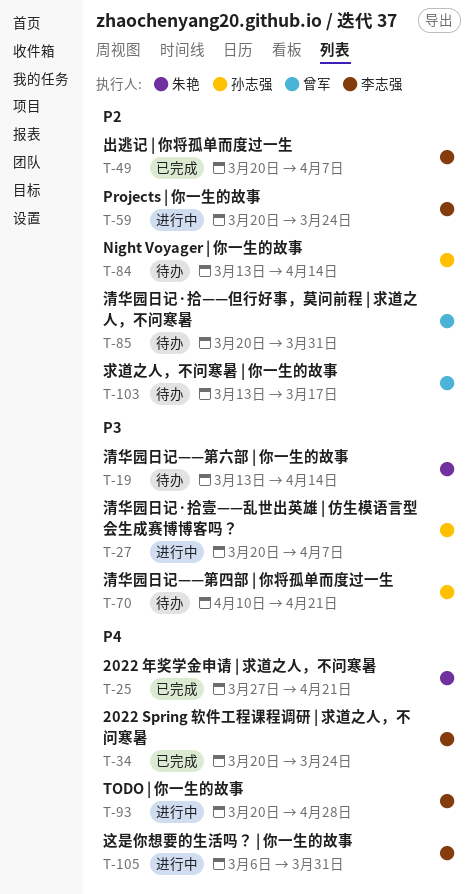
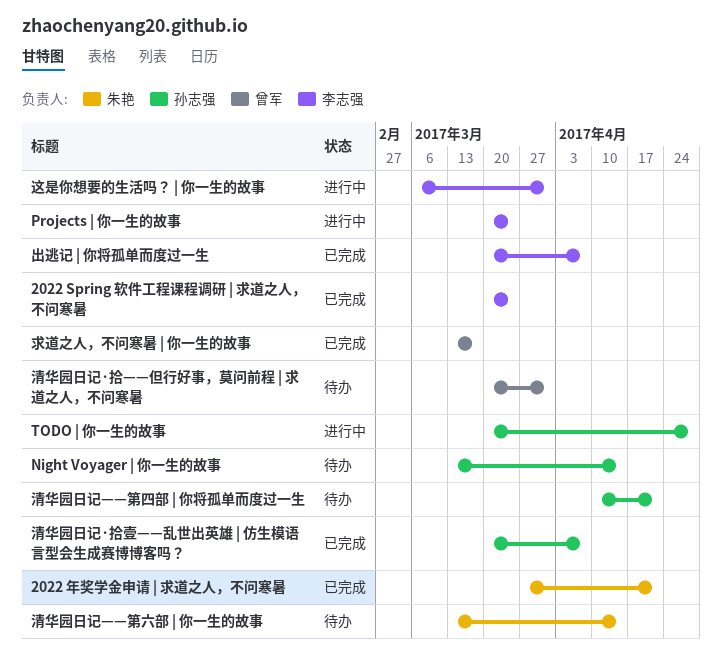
TODO | 你一生的故事, owner: 李志强 -> 孙志强
求道之人，不问寒暑 | 你一生的故事, status: 待办 -> 已完成
清华园日记·拾壹——乱世出英雄 | 仿生模语言型会生成赛博博客吗？, status: 进行中 -> 已完成

